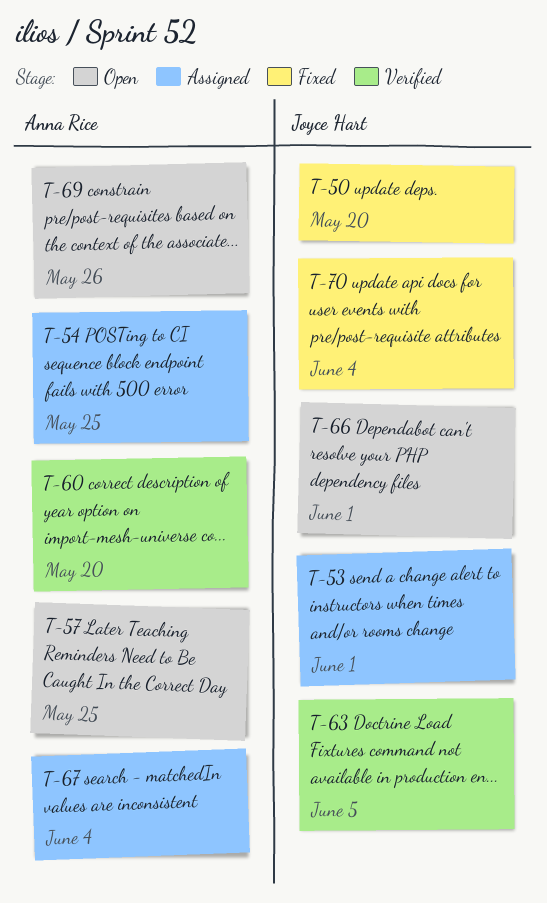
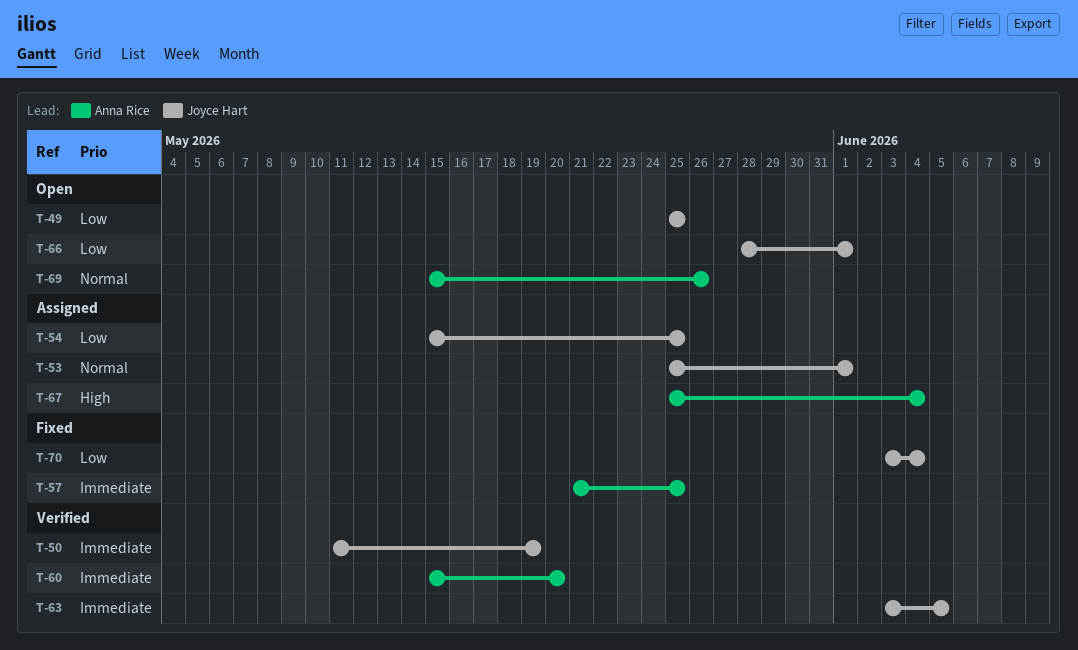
T-49: none -> present
T-50, status: Fixed -> Verified
T-50, due: May 20 -> May 19
T-54, owner: Anna Rice -> Joyce Hart
T-57, status: Open -> Fixed

